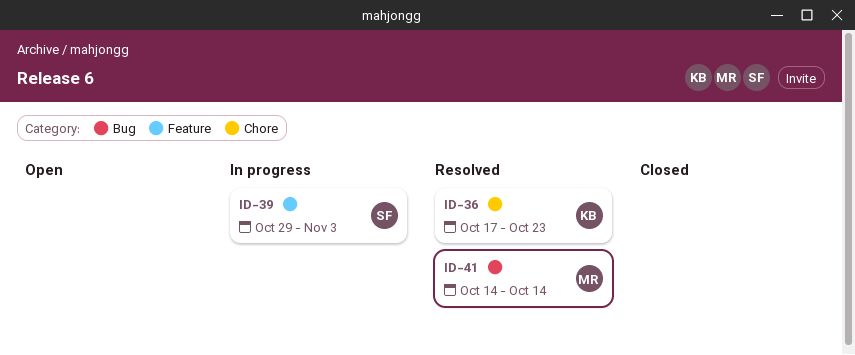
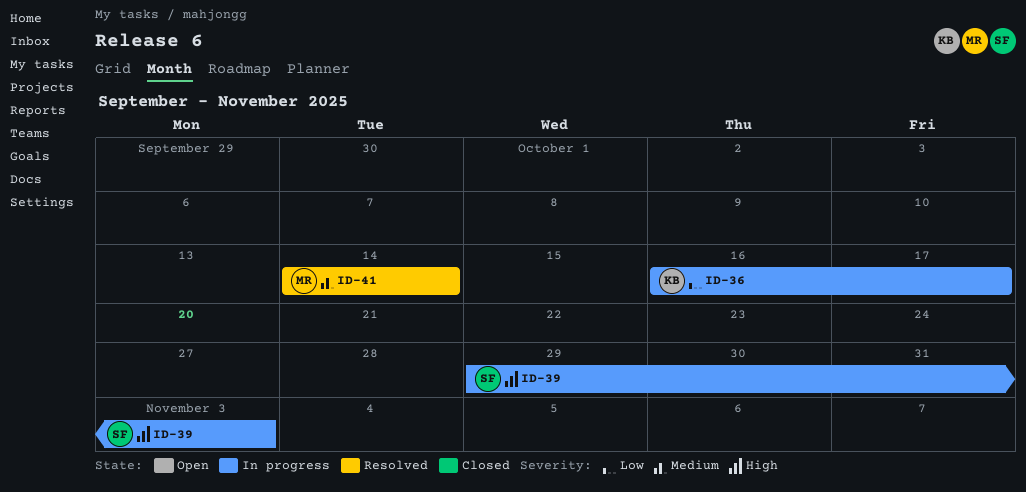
ID-36, status: Resolved -> In progress
ID-36, start: Oct 17 -> Oct 16
ID-36, due: Oct 23 -> Oct 17

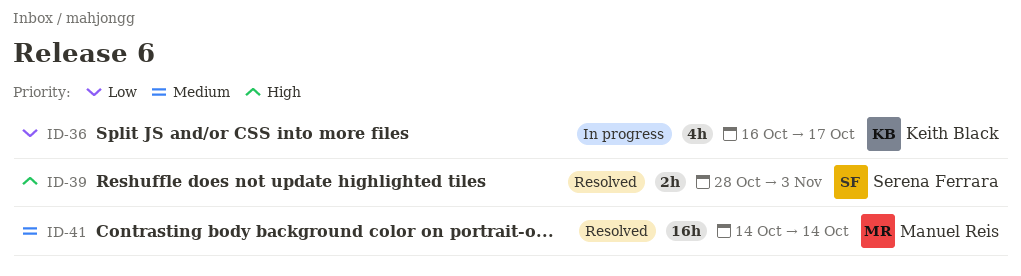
ID-39, status: In progress -> Resolved
ID-39, start: Oct 29 -> Oct 28

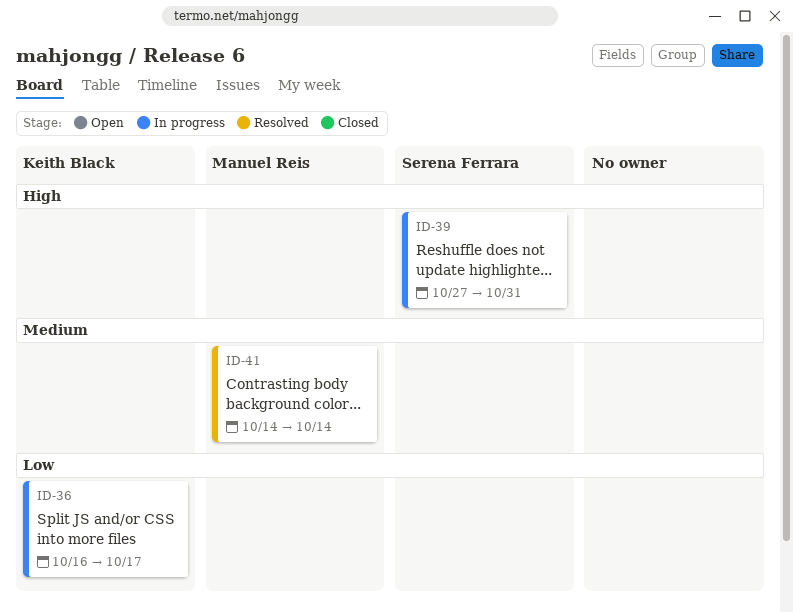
ID-39, status: Resolved -> In progress
ID-39, start: Oct 28 -> Oct 27
ID-39, due: Nov 3 -> Oct 31

